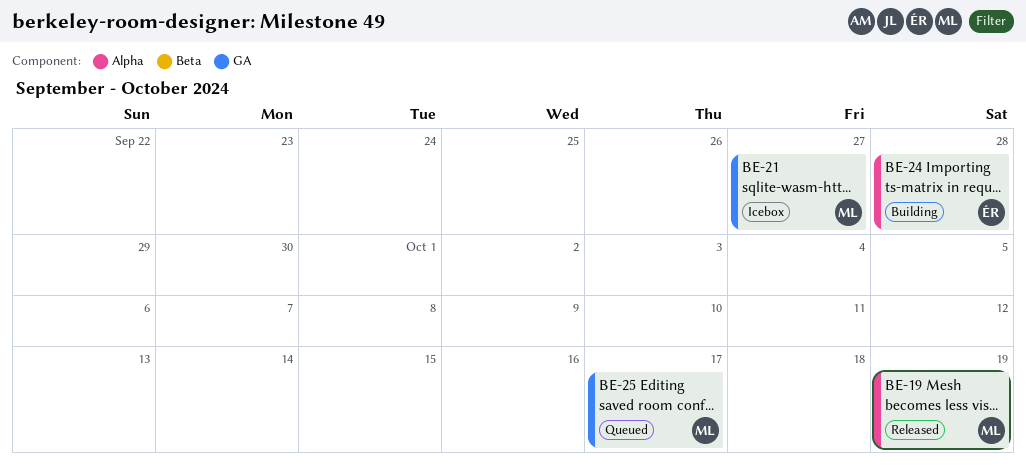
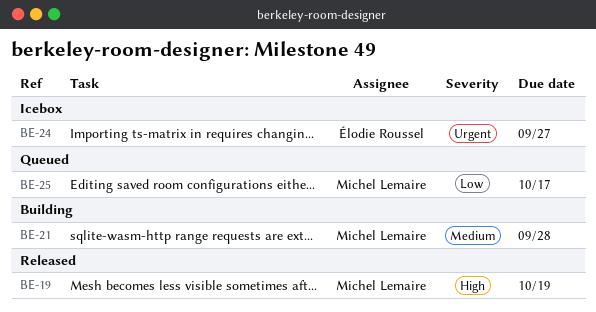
BE-21, status: Icebox -> Building
BE-21, due: Sep 27 -> Sep 28
BE-24, status: Building -> Icebox
BE-24, due: Sep 28 -> Sep 27

